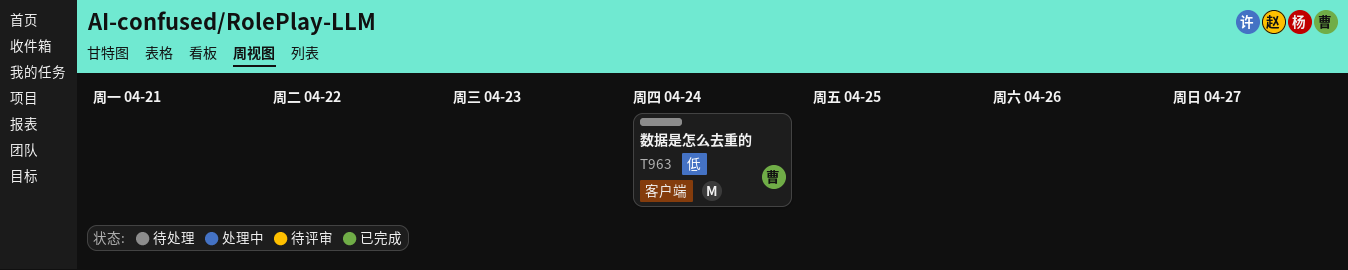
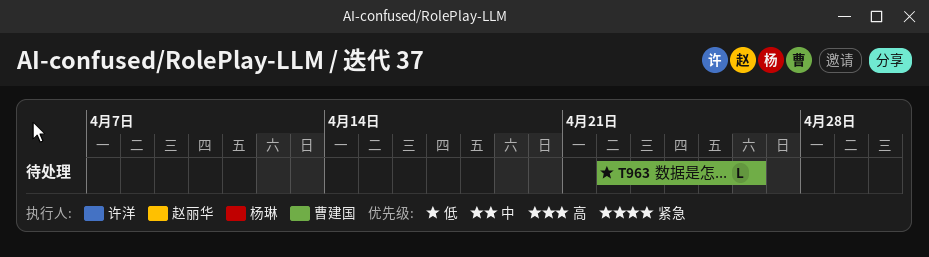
T963, estimate: M -> L
T963, due: Apr 24 -> Apr 26

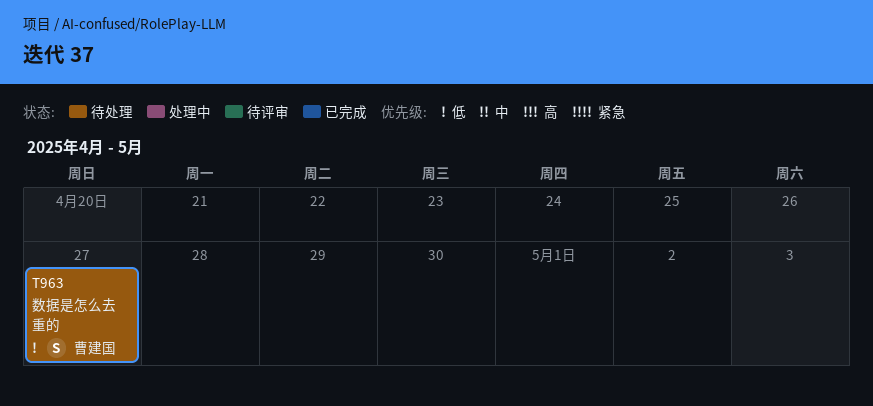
T963, estimate: L -> S
T963, due: Apr 26 -> Apr 27

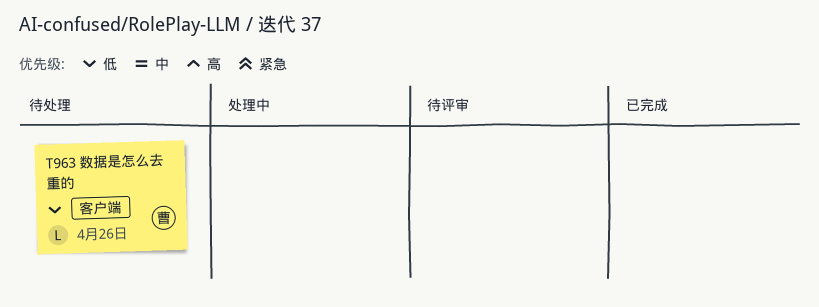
T963, estimate: S -> L
T963, due: Apr 27 -> Apr 26

